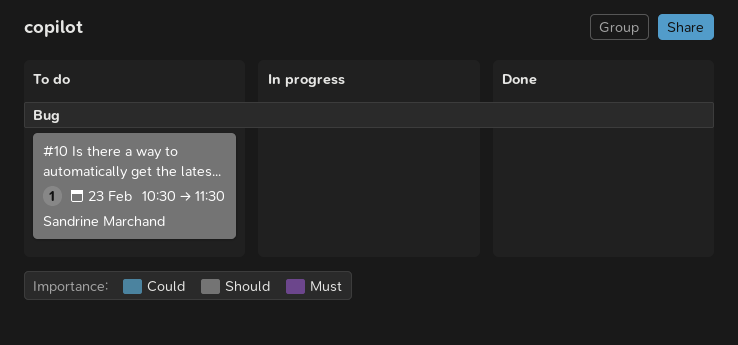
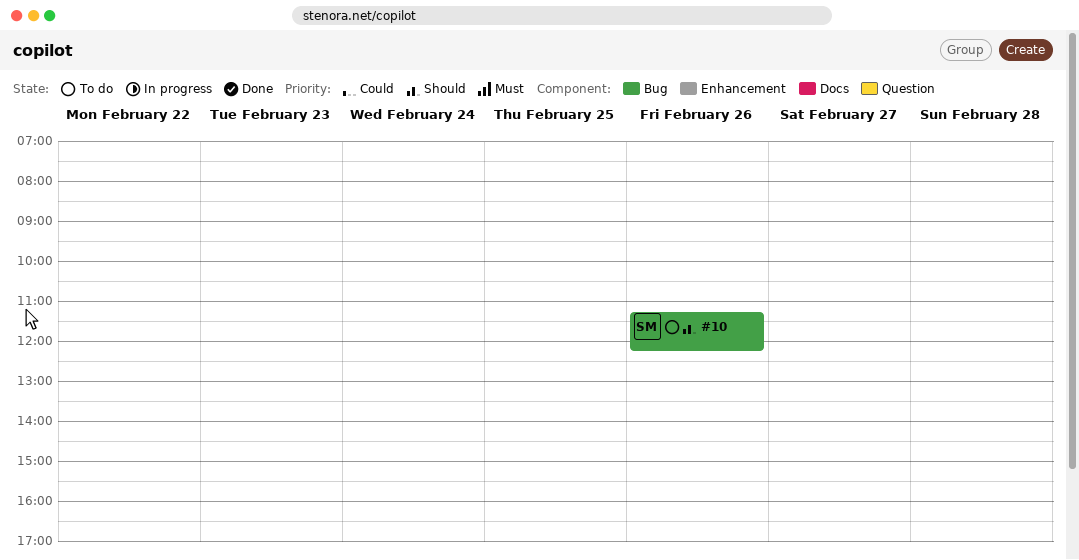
#10, day: Feb 23 -> Feb 26
#10, begins: 10:30 -> 11:15
#10, ends: 11:30 -> 12:15

